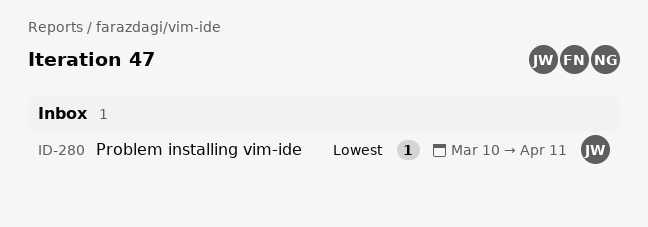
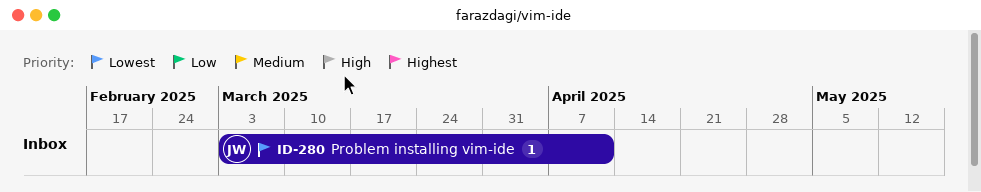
ID-280, start: Mar 10 -> Mar 3

